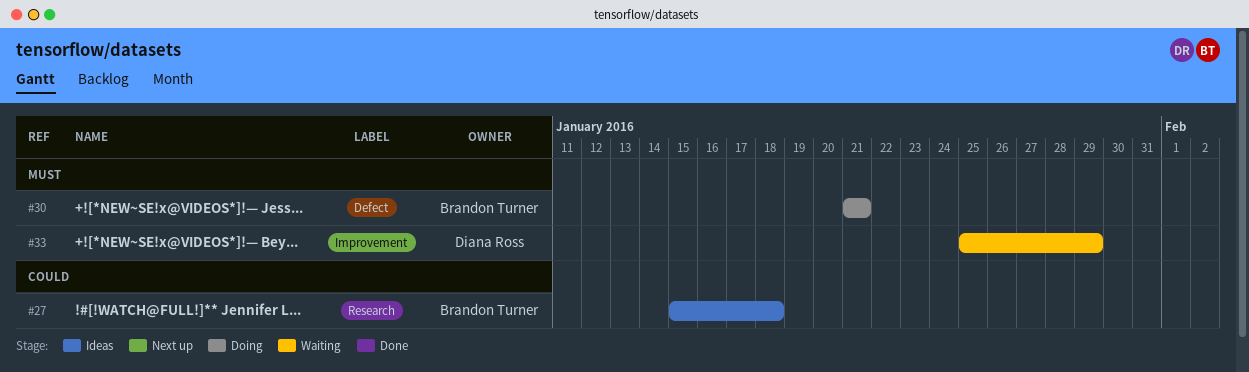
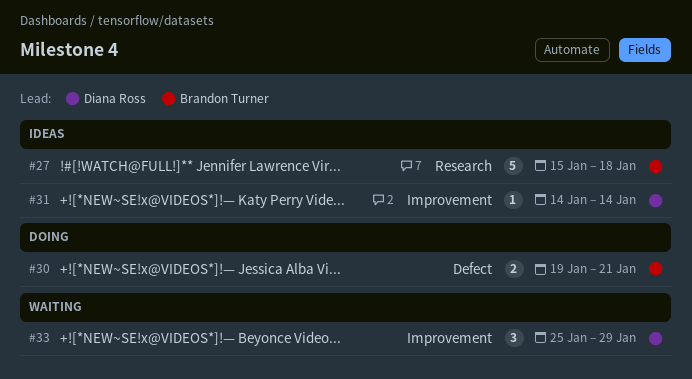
#30, start: Jan 21 -> Jan 19
#31: none -> present

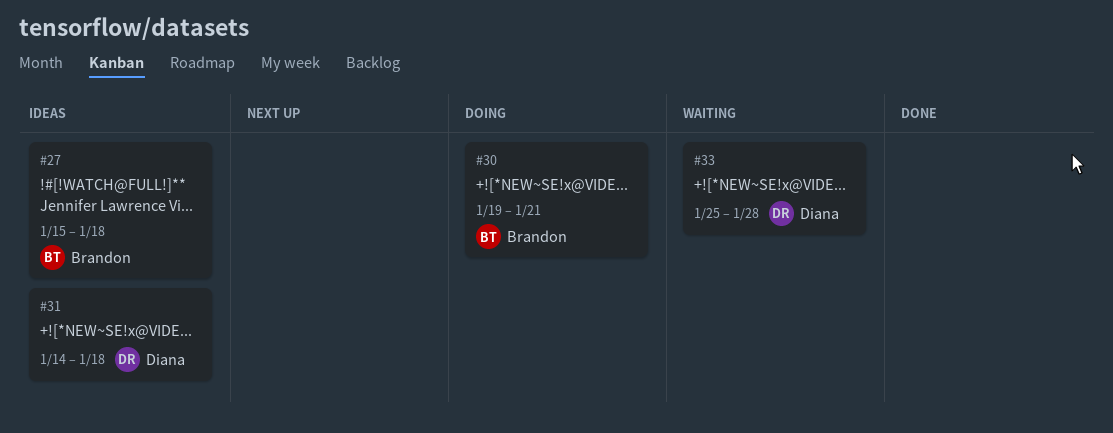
#31, due: Jan 14 -> Jan 18
#33, due: Jan 29 -> Jan 28

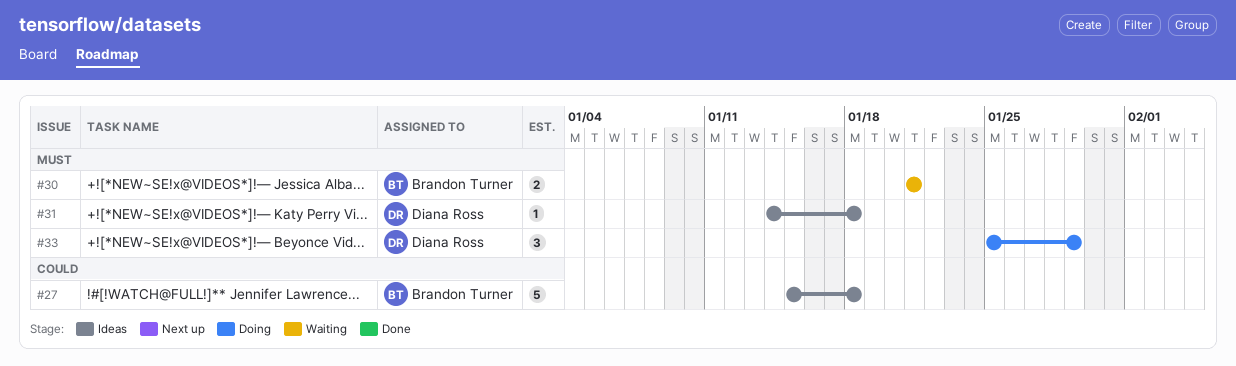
#30, status: Doing -> Waiting
#30, start: Jan 19 -> Jan 21
#33, status: Waiting -> Doing
#33, due: Jan 28 -> Jan 29

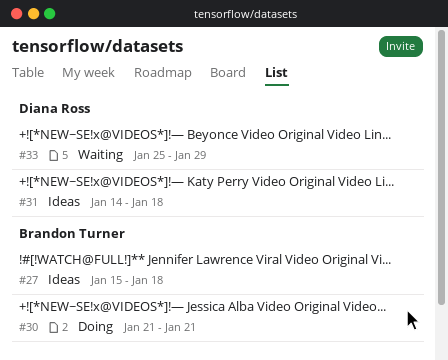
#30, status: Waiting -> Doing
#33, status: Doing -> Waiting

